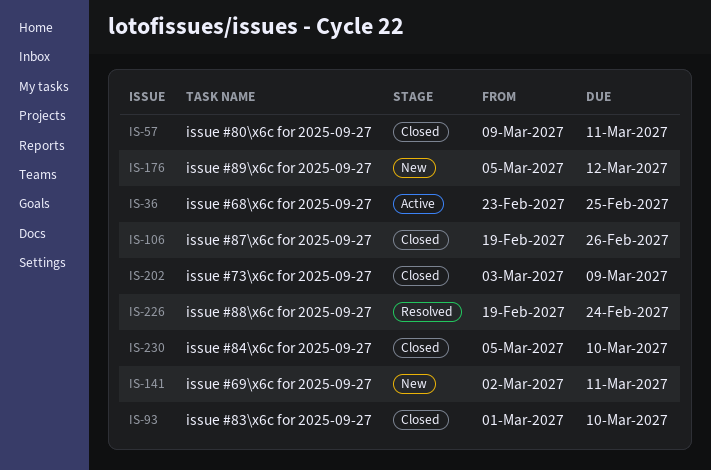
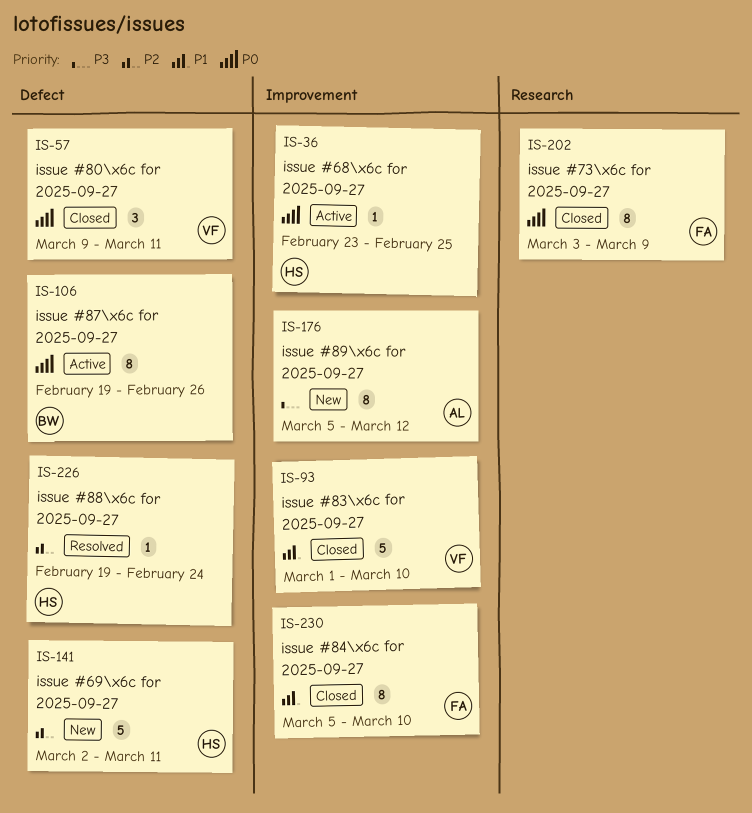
IS-106, status: Closed -> Active

